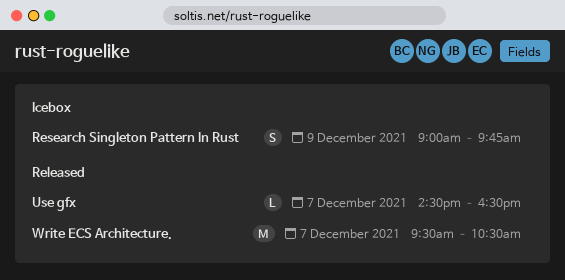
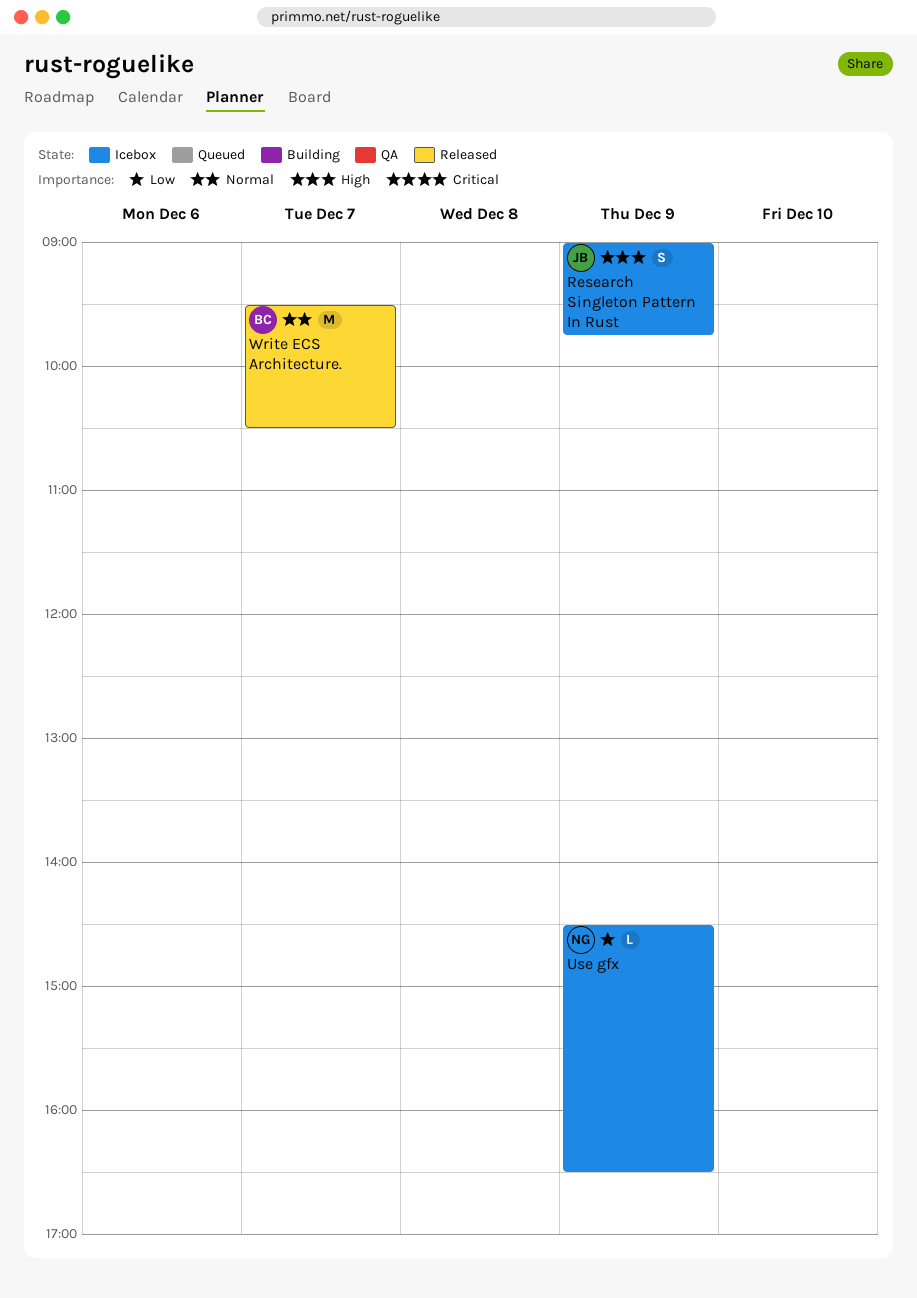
Use gfx, status: Released -> Icebox
Use gfx, day: Dec 7 -> Dec 9

